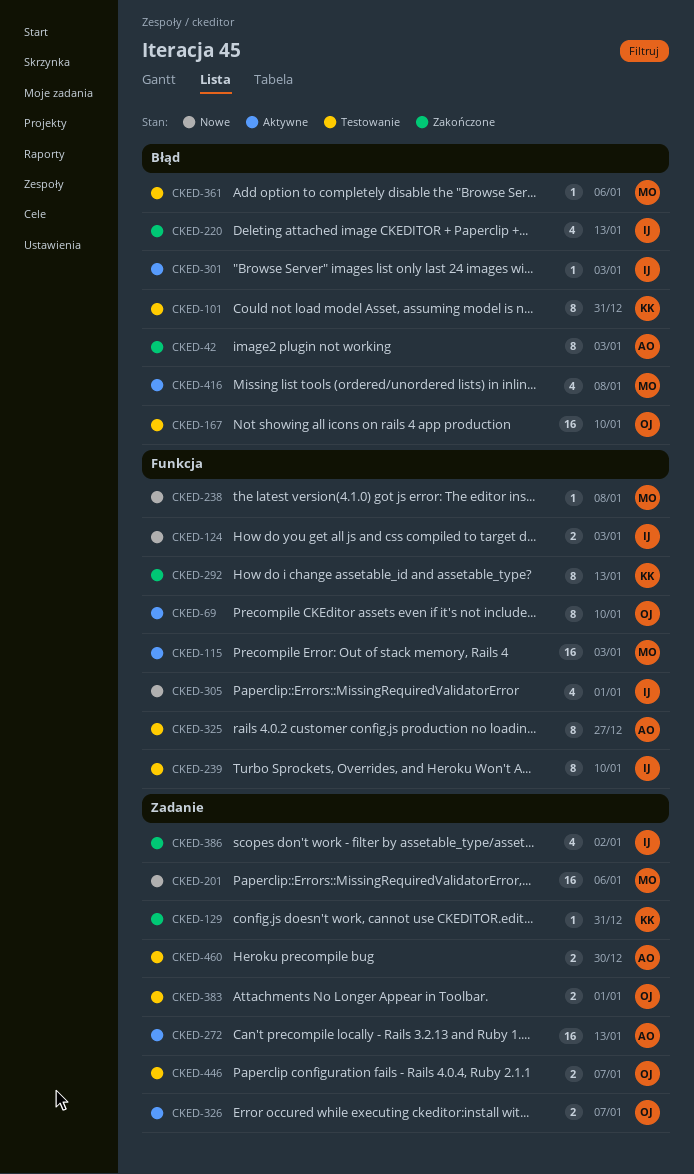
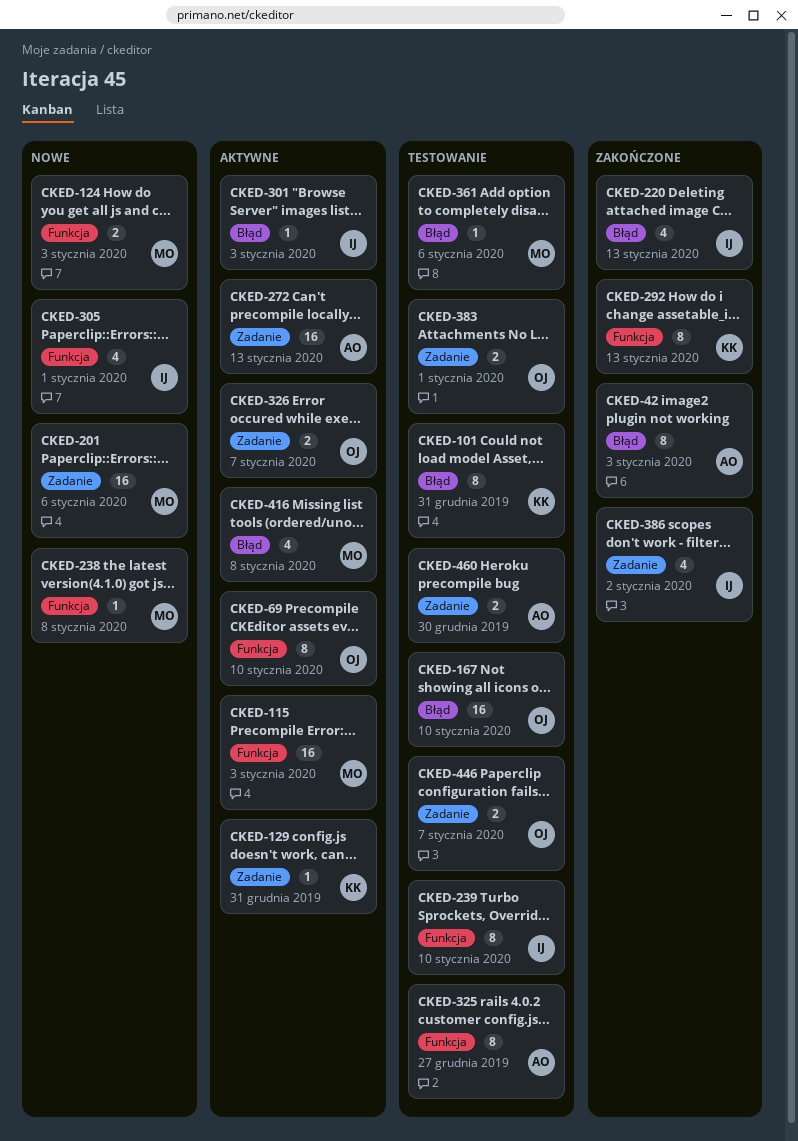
CKED-124, owner: IJ -> MO
CKED-129, status: Zakończone -> Aktywne

